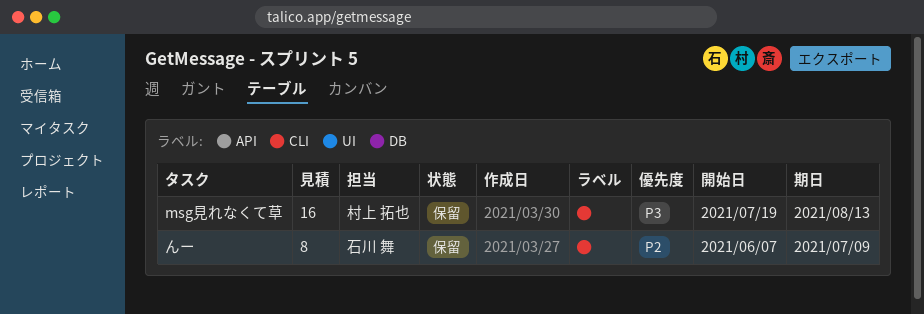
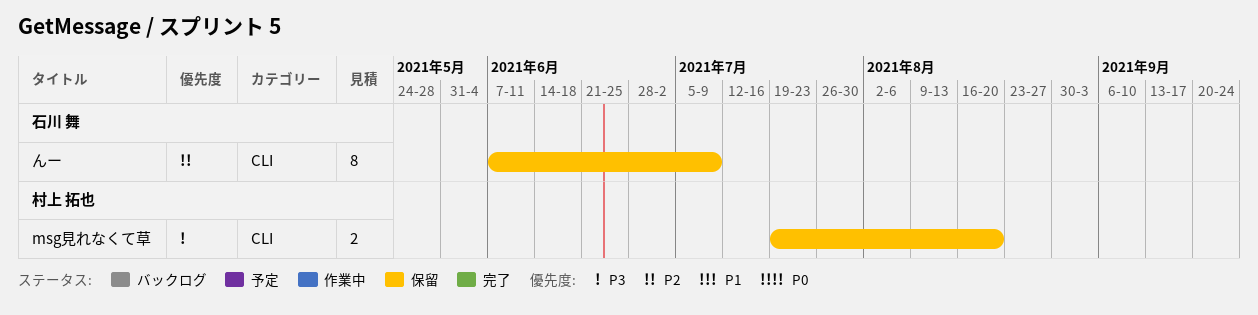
msg見れなくて草, estimate: 16 -> 2
msg見れなくて草, due: Aug 13 -> Aug 20

